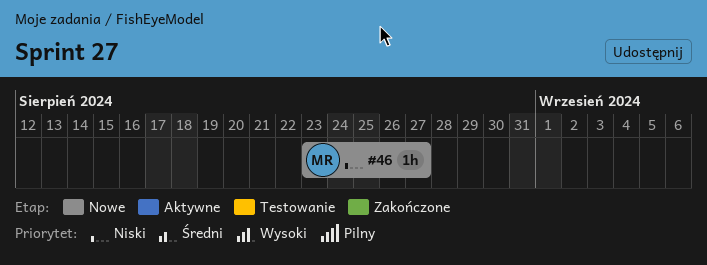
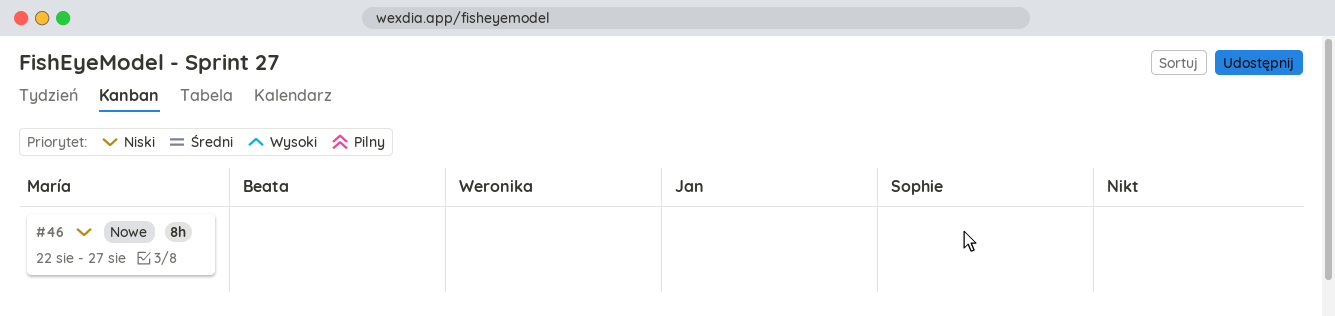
#46, estimate: 1h -> 8h
#46, start: Aug 23 -> Aug 22

